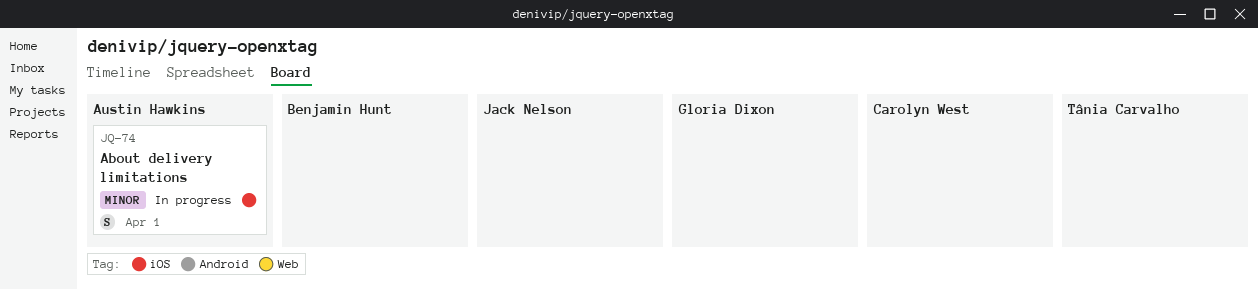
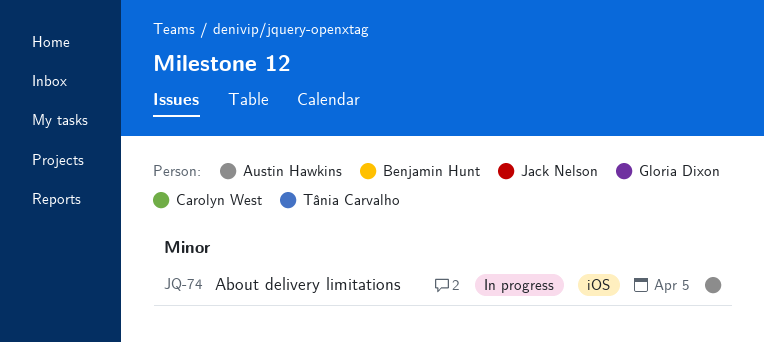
JQ-74, due: Apr 1 -> Apr 5

